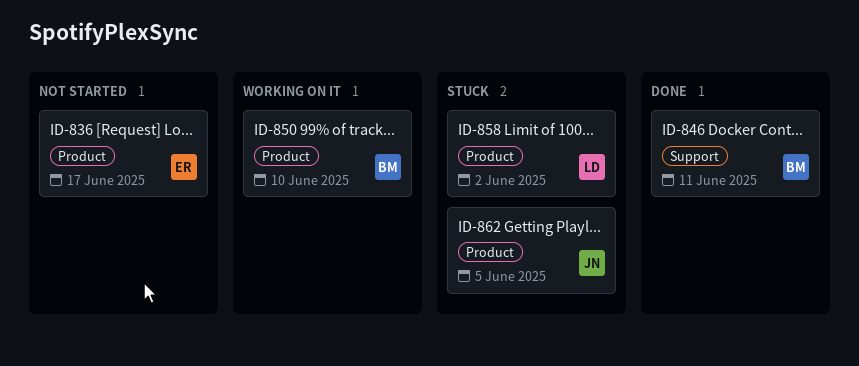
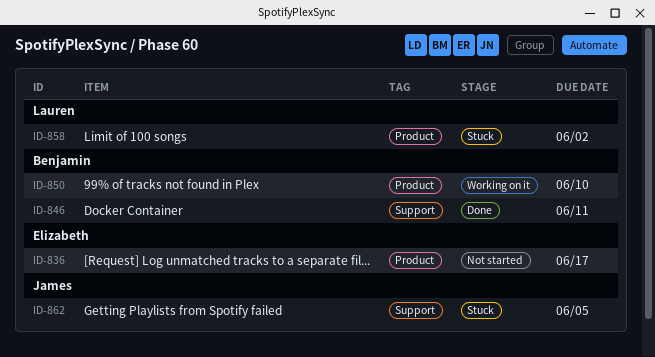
ID-862, label: Product -> Support

